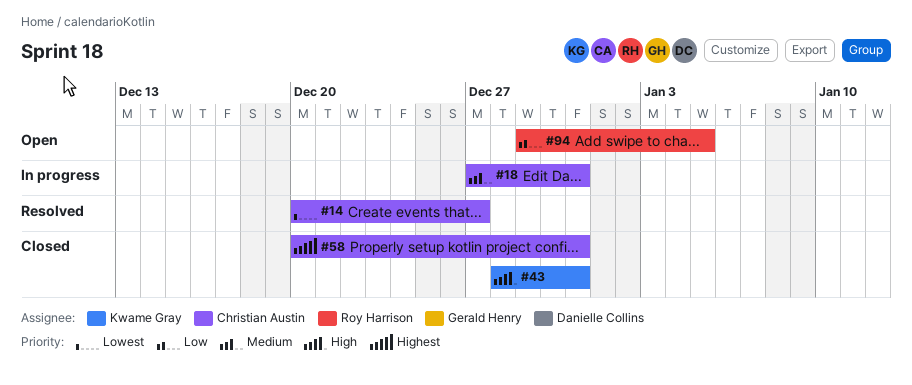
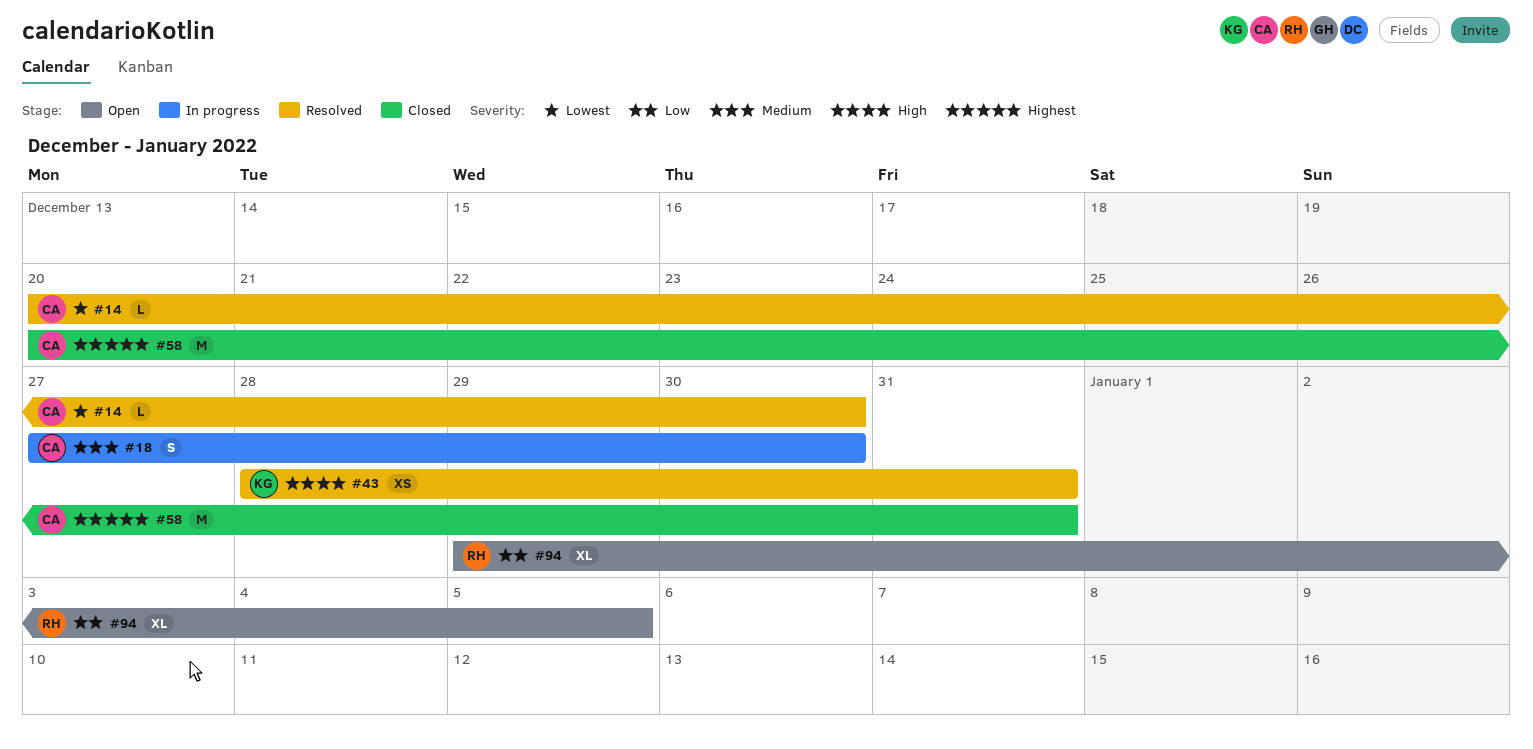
#14, due: Dec 27 -> Dec 30
#18, due: Dec 31 -> Dec 30
#43, status: Closed -> Resolved

